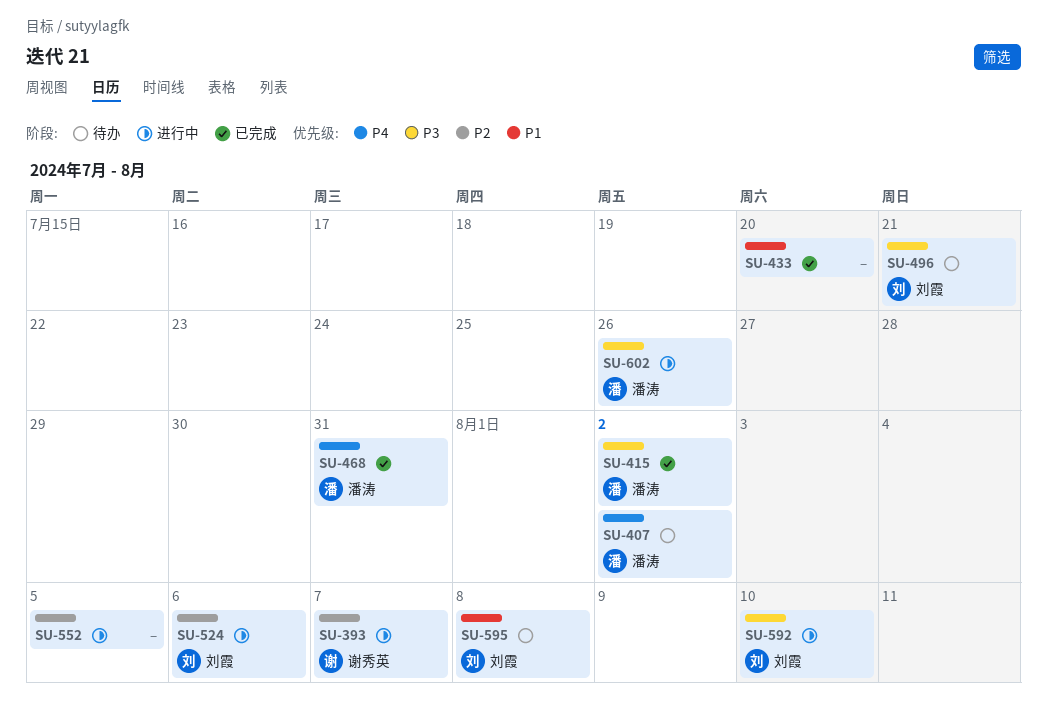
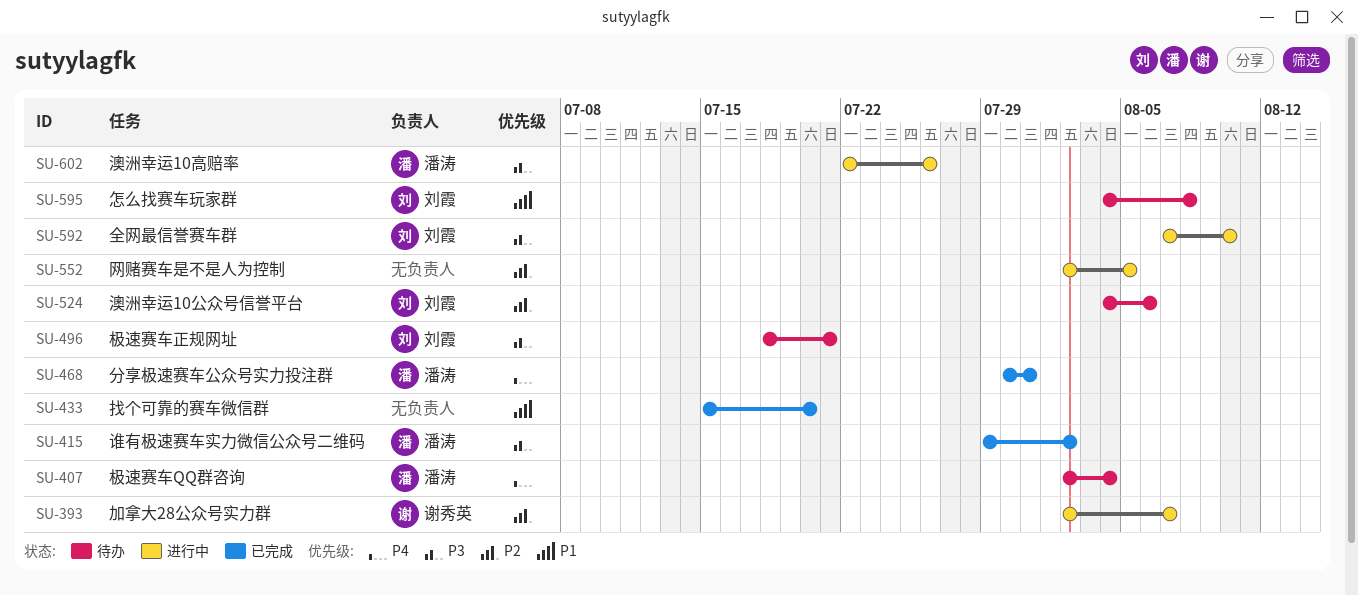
SU-407, due: Aug 2 -> Aug 4
SU-524, status: 进行中 -> 待办

